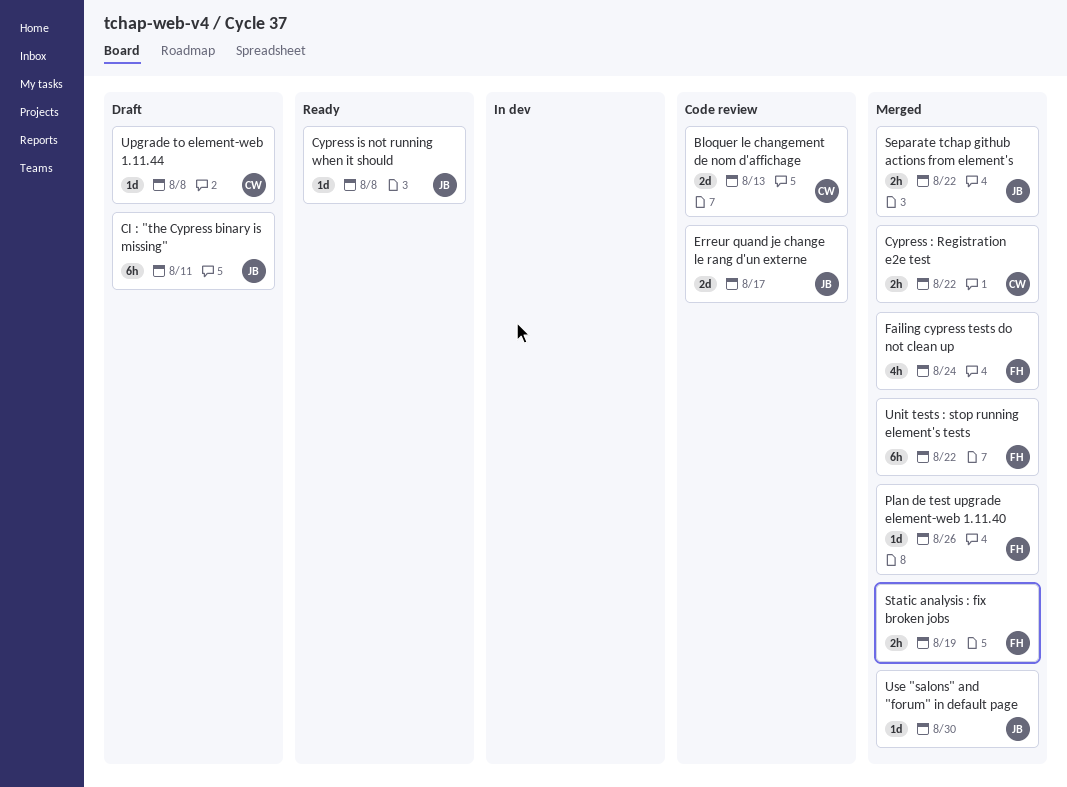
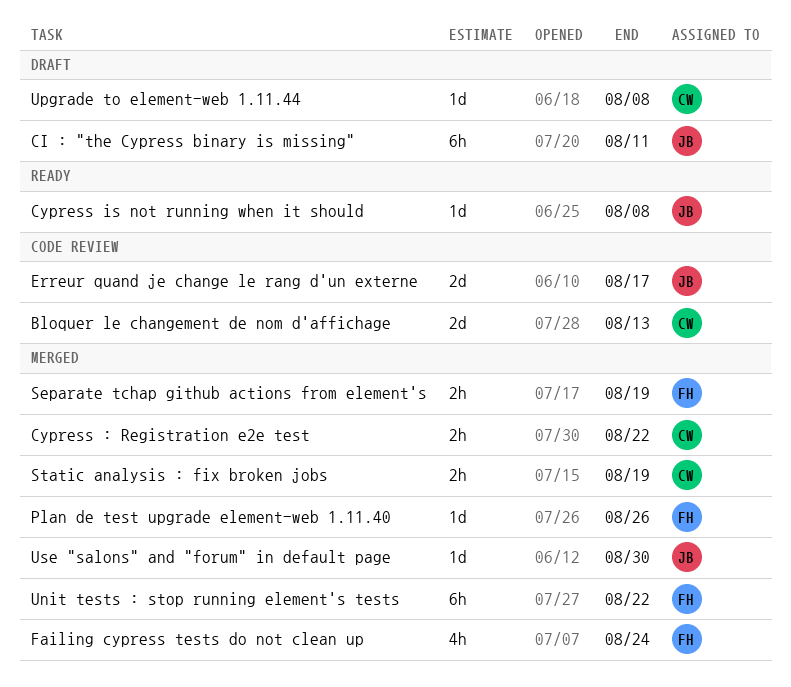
Separate tchap github actions from element's, owner: JB -> FH
Separate tchap github actions from element's, due: Aug 22 -> Aug 19
Static analysis : fix broken jobs, owner: FH -> CW

